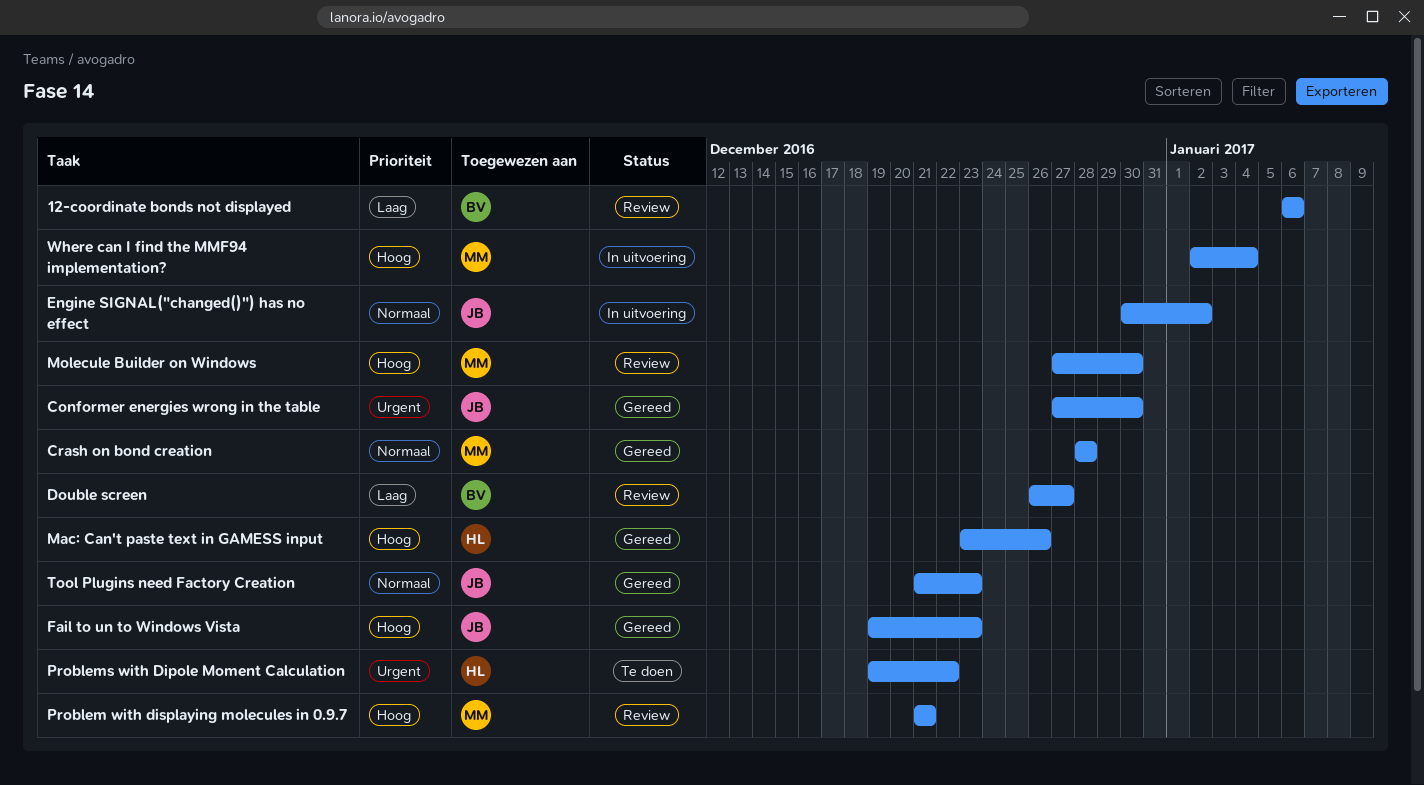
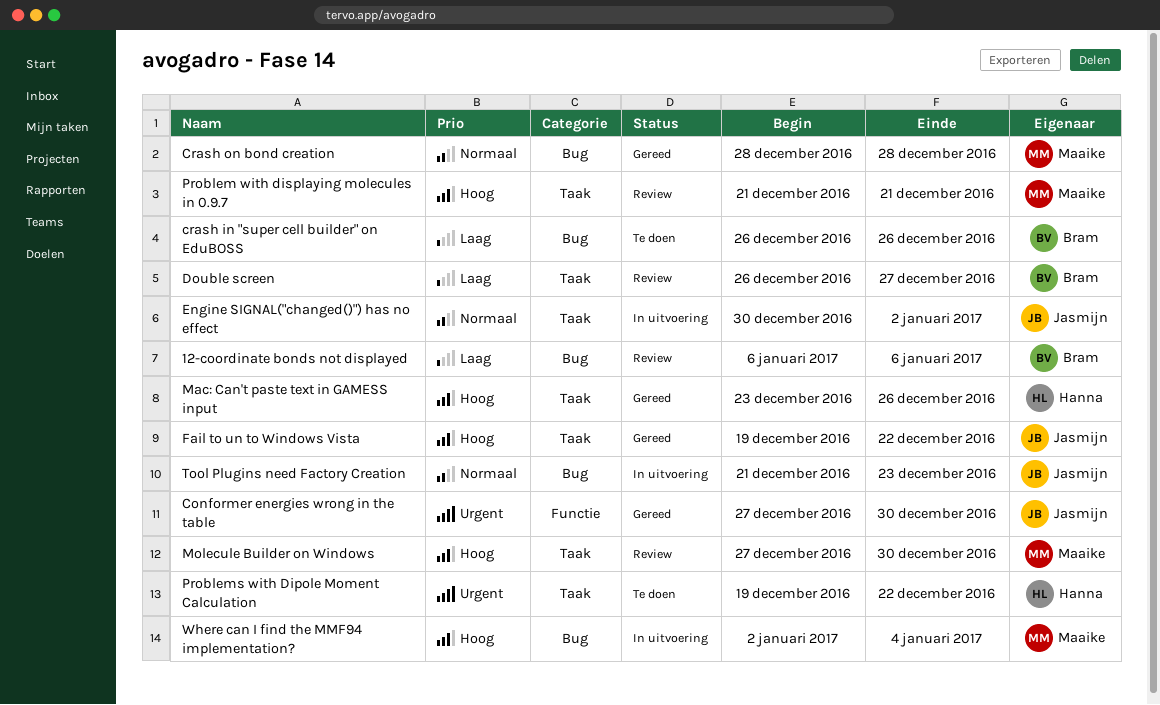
crash in "super cell builder" on EduBOSS: none -> present
Fail to un to Windows Vista, due: Dec 23 -> Dec 22
Tool Plugins need Factory Creation, status: Gereed -> In uitvoering

